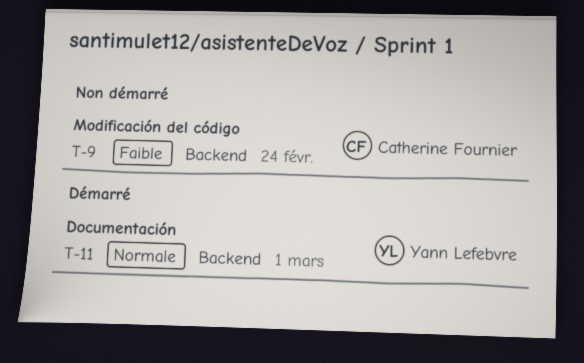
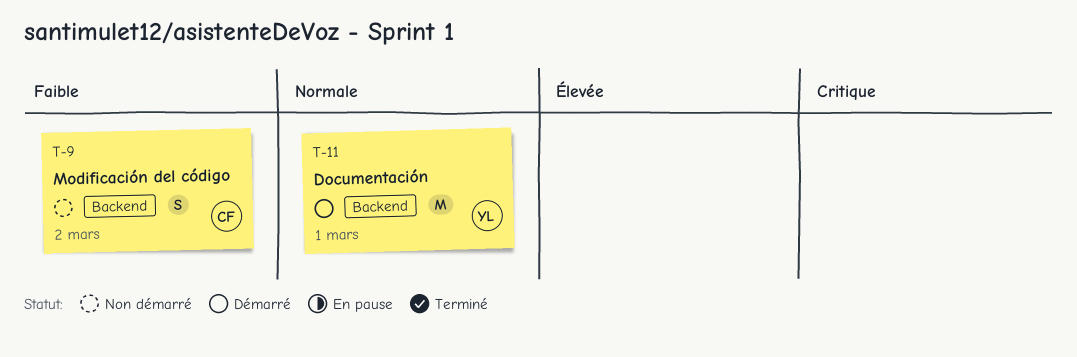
T-9, due: Feb 24 -> Mar 2

